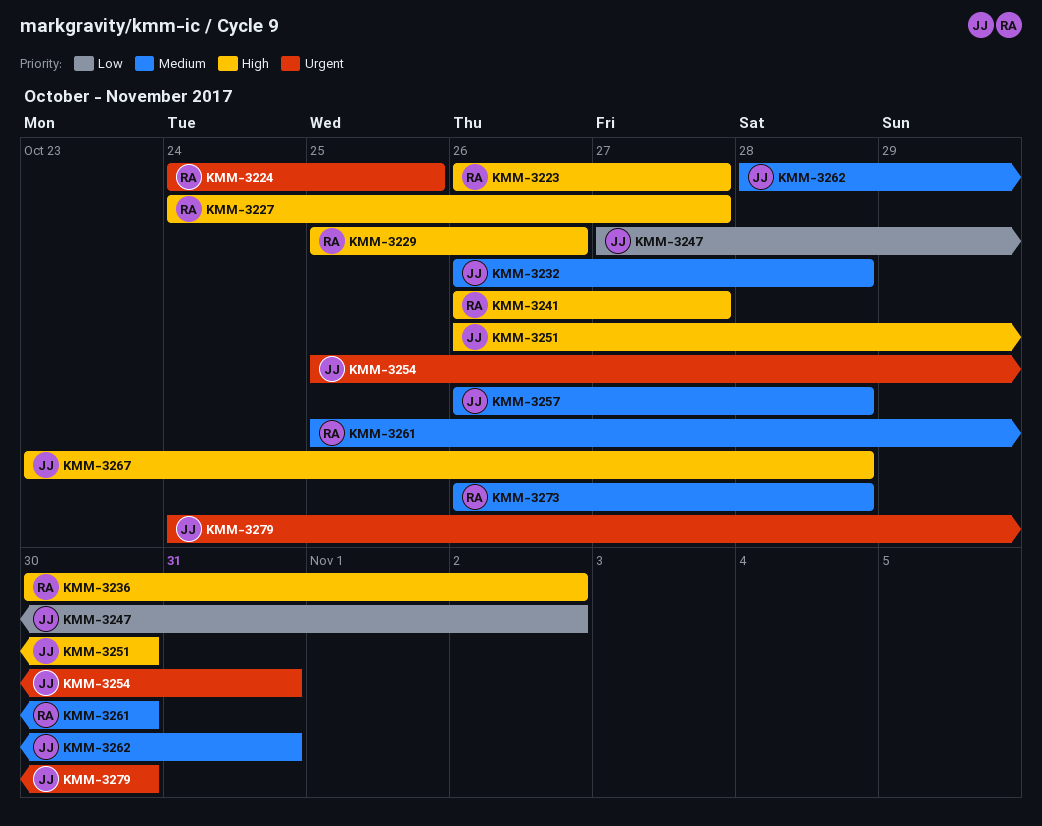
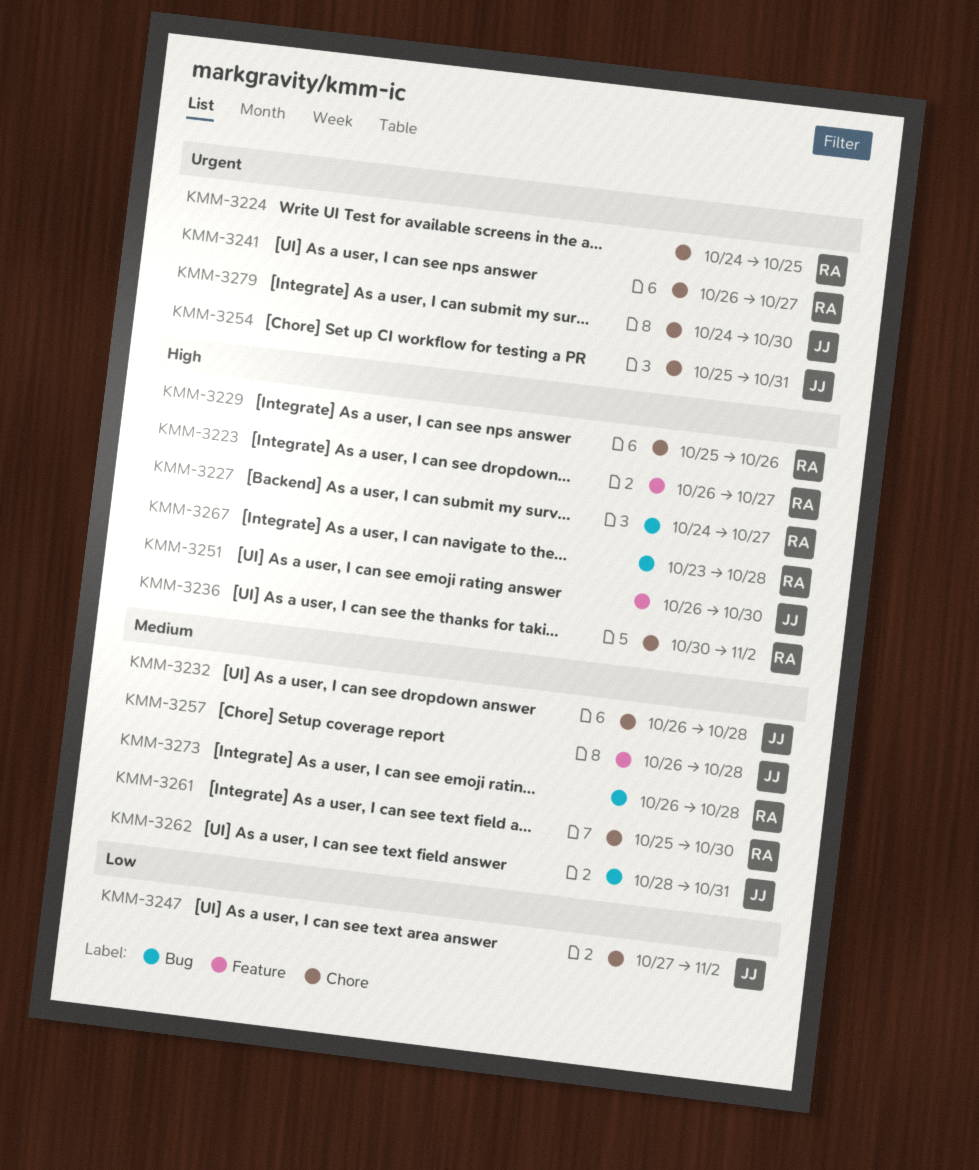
KMM-3241, priority: High -> Urgent
KMM-3267, owner: JJ -> RA

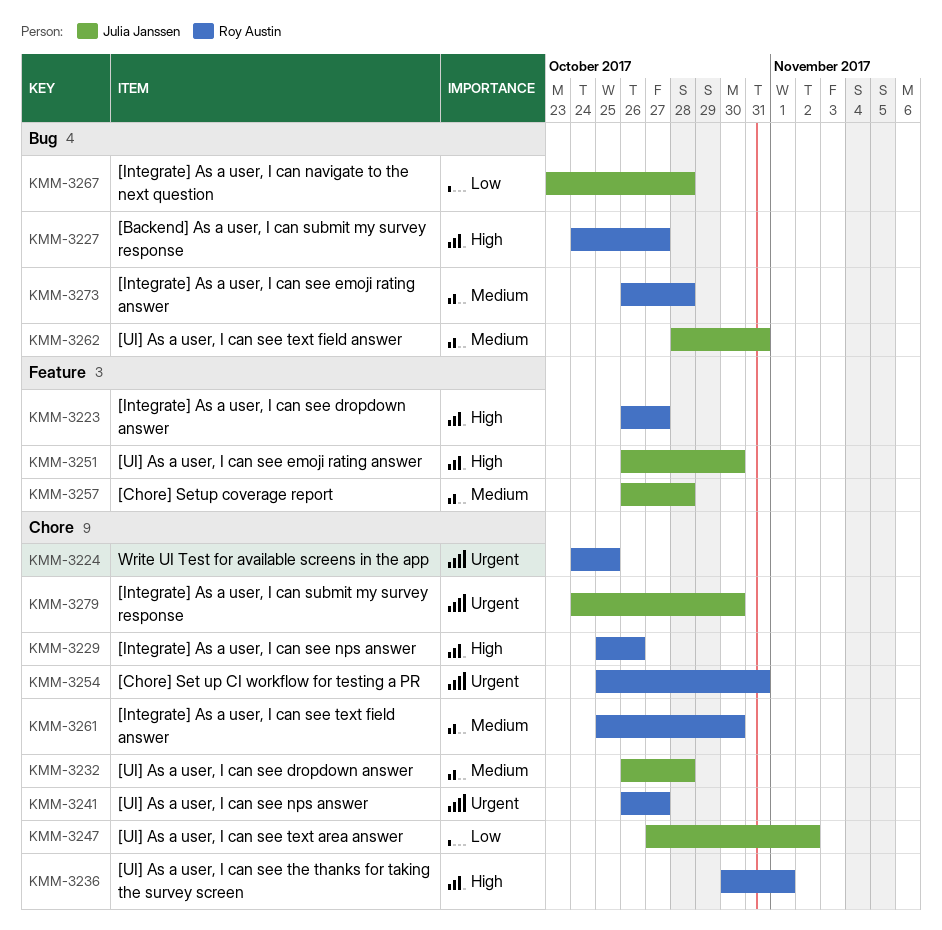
KMM-3236, due: Nov 2 -> Nov 1
KMM-3254, owner: Julia Janssen -> Roy Austin
KMM-3267, owner: Roy Austin -> Julia Janssen
KMM-3267, priority: High -> Low

